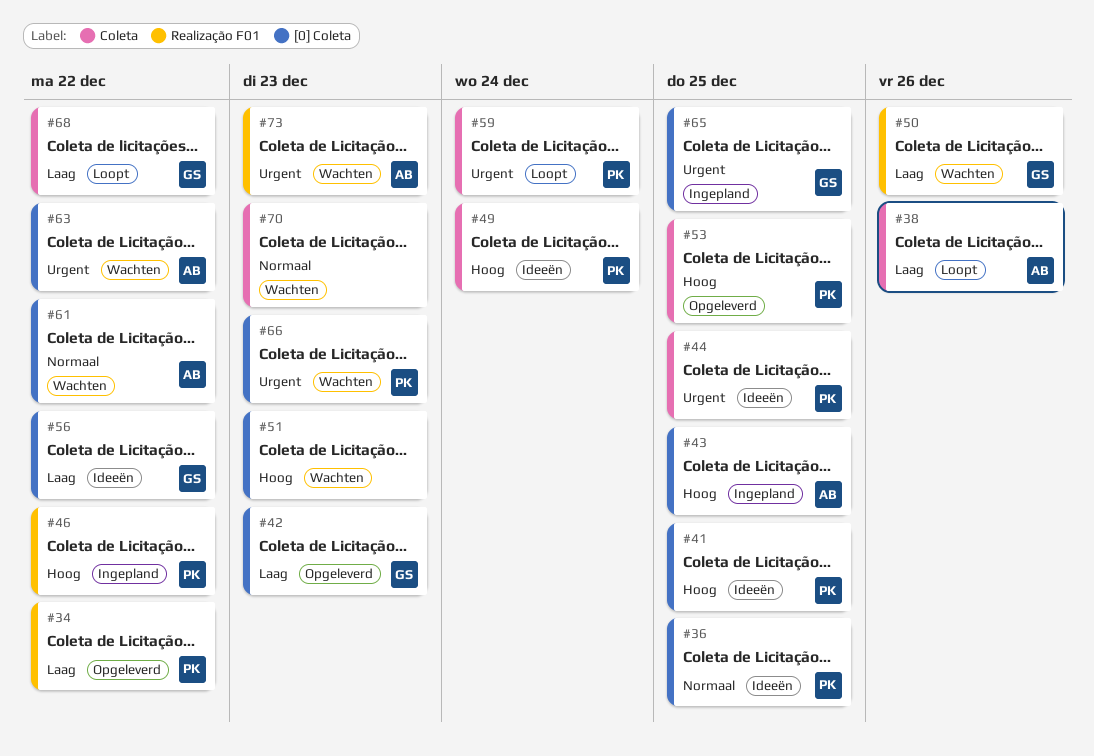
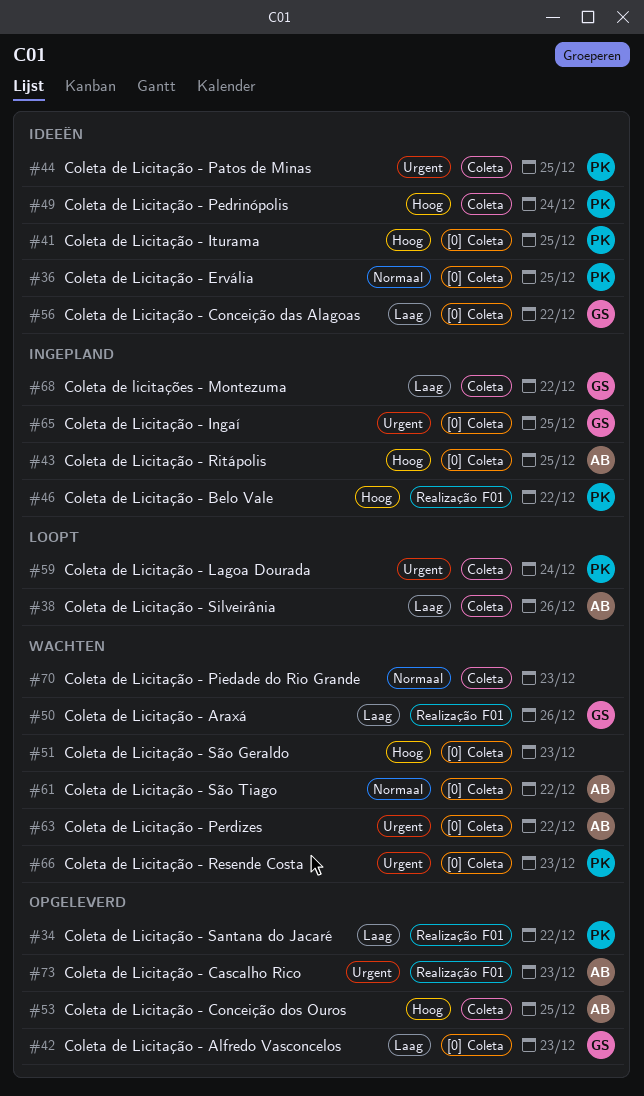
#53, owner: PK -> AB
#68, status: Loopt -> Ingepland
#73, status: Wachten -> Opgeleverd

